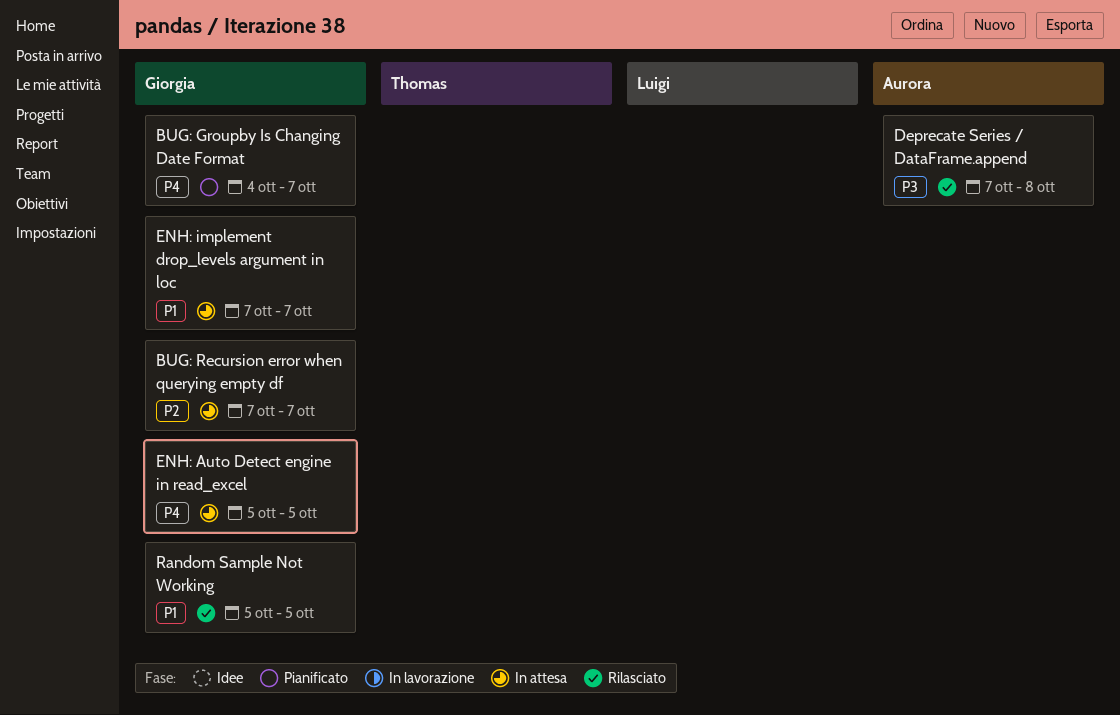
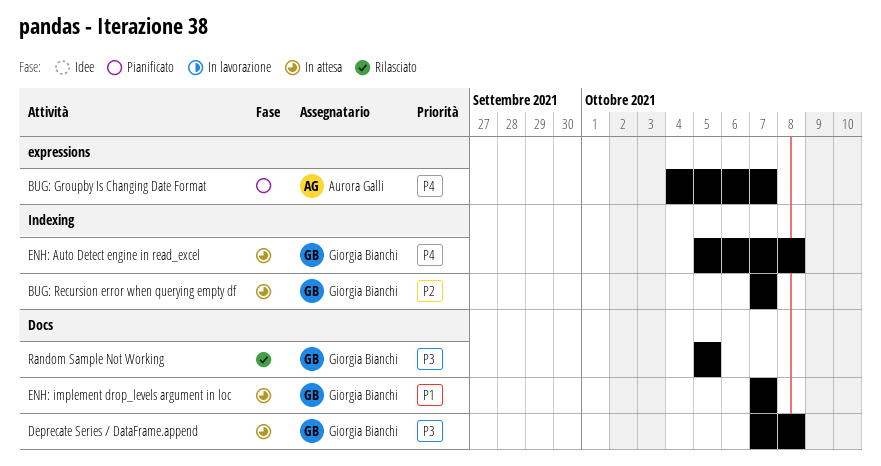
BUG: Groupby Is Changing Date Format, owner: Giorgia Bianchi -> Aurora Galli
Deprecate Series / DataFrame.append, status: Rilasciato -> In attesa
Deprecate Series / DataFrame.append, owner: Aurora Galli -> Giorgia Bianchi
ENH: Auto Detect engine in read_excel, due: Oct 5 -> Oct 8
Random Sample Not Working, priority: P1 -> P3

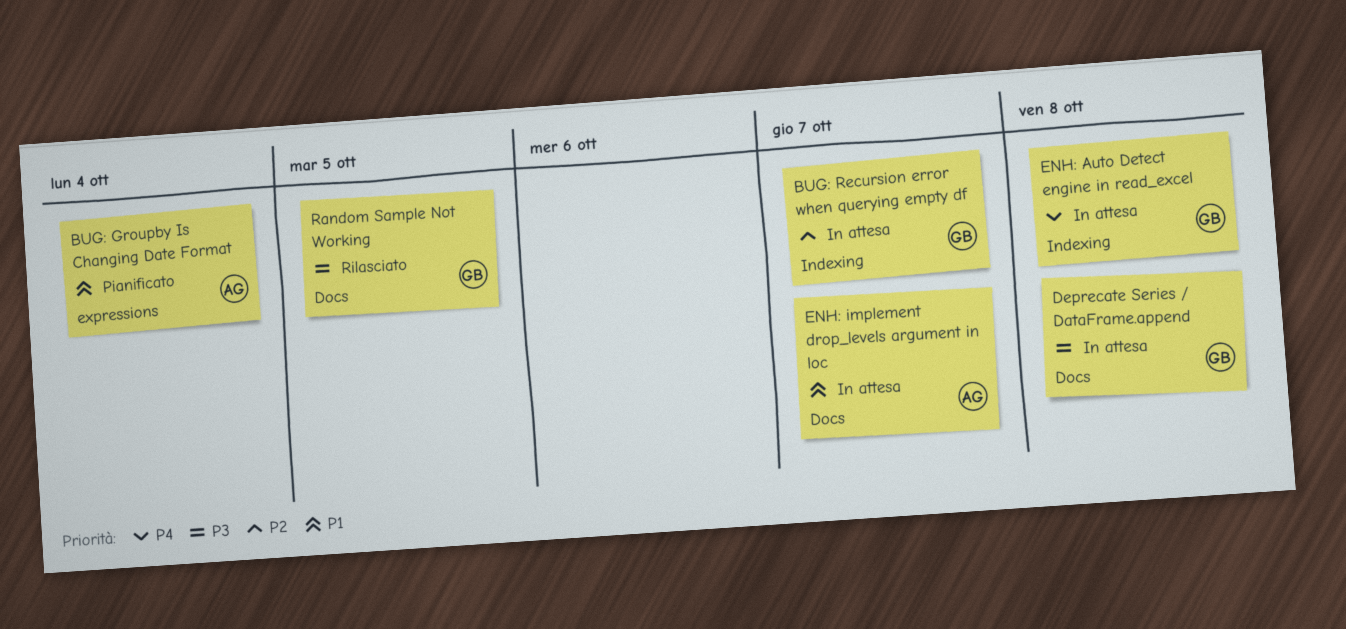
BUG: Groupby Is Changing Date Format, priority: P4 -> P1
BUG: Groupby Is Changing Date Format, due: Oct 7 -> Oct 4
ENH: implement drop_levels argument in loc, owner: Giorgia Bianchi -> Aurora Galli

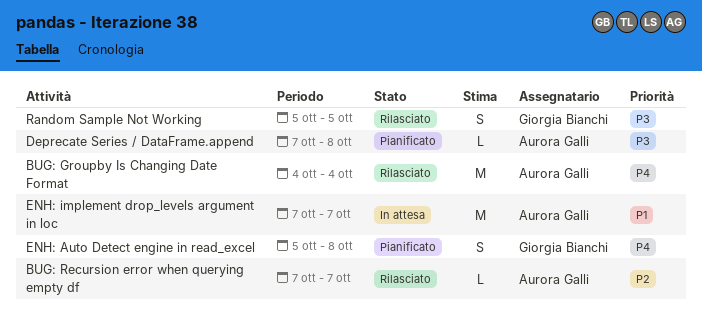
BUG: Groupby Is Changing Date Format, status: Pianificato -> Rilasciato
BUG: Groupby Is Changing Date Format, priority: P1 -> P4
BUG: Recursion error when querying empty df, status: In attesa -> Rilasciato
BUG: Recursion error when querying empty df, owner: Giorgia Bianchi -> Aurora Galli
Deprecate Series / DataFrame.append, status: In attesa -> Pianificato
Deprecate Series / DataFrame.append, owner: Giorgia Bianchi -> Aurora Galli
ENH: Auto Detect engine in read_excel, status: In attesa -> Pianificato

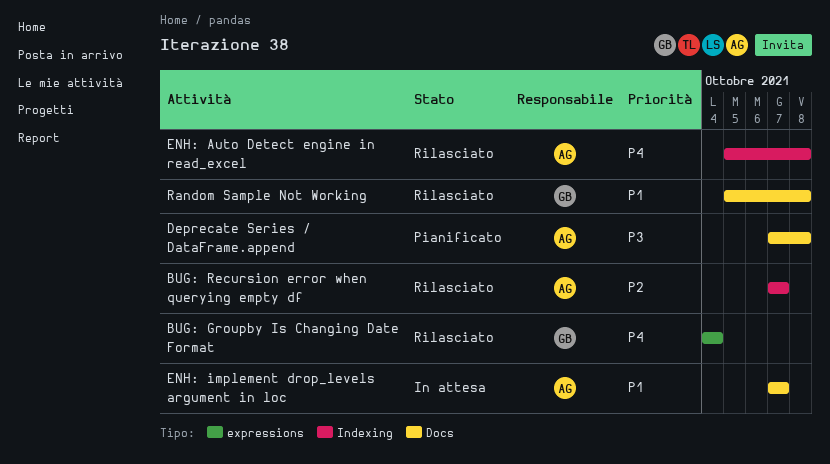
BUG: Groupby Is Changing Date Format, owner: Aurora Galli -> Giorgia Bianchi
ENH: Auto Detect engine in read_excel, status: Pianificato -> Rilasciato
ENH: Auto Detect engine in read_excel, owner: Giorgia Bianchi -> Aurora Galli
Random Sample Not Working, priority: P3 -> P1
Random Sample Not Working, due: Oct 5 -> Oct 8

